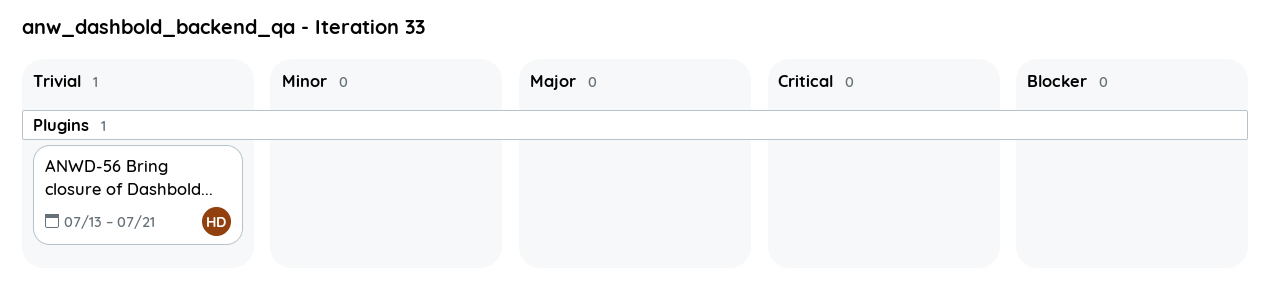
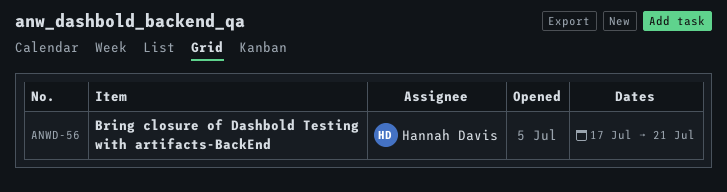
ANWD-56, start: Jul 13 -> Jul 17

